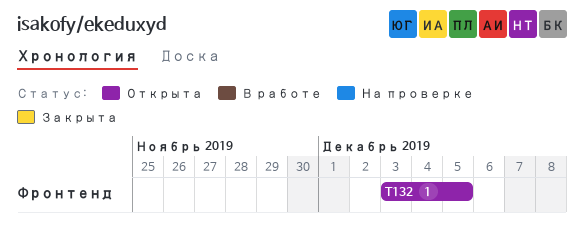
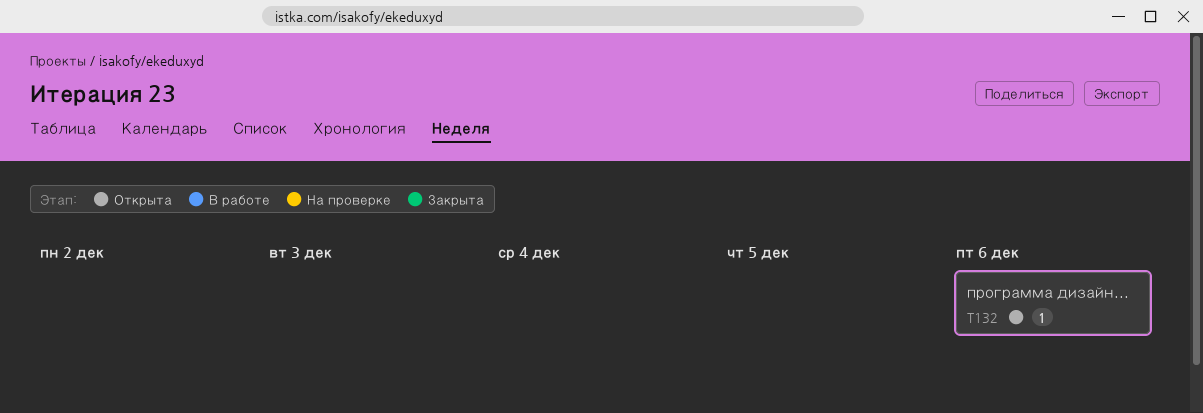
T132, due: Dec 5 -> Dec 6

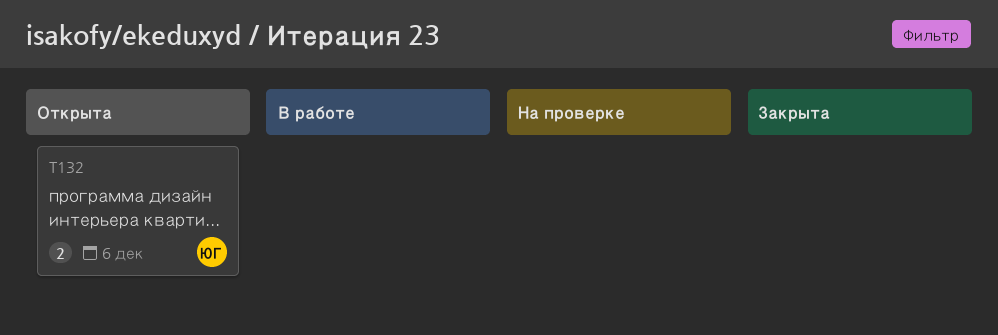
T132, estimate: 1 -> 2

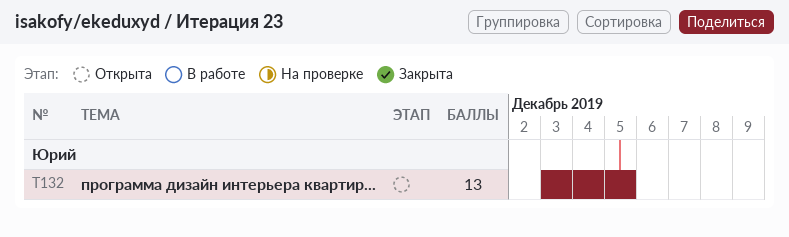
T132, estimate: 2 -> 13
T132, due: Dec 6 -> Dec 5

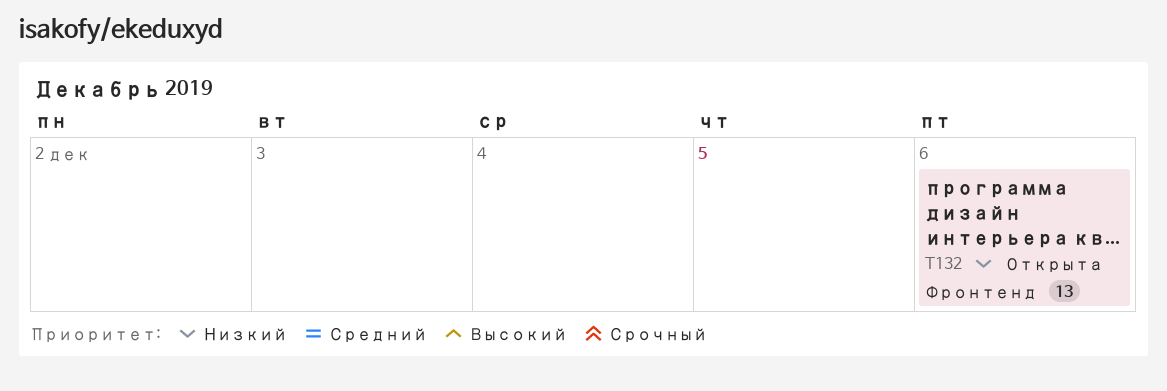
T132, due: Dec 5 -> Dec 6

